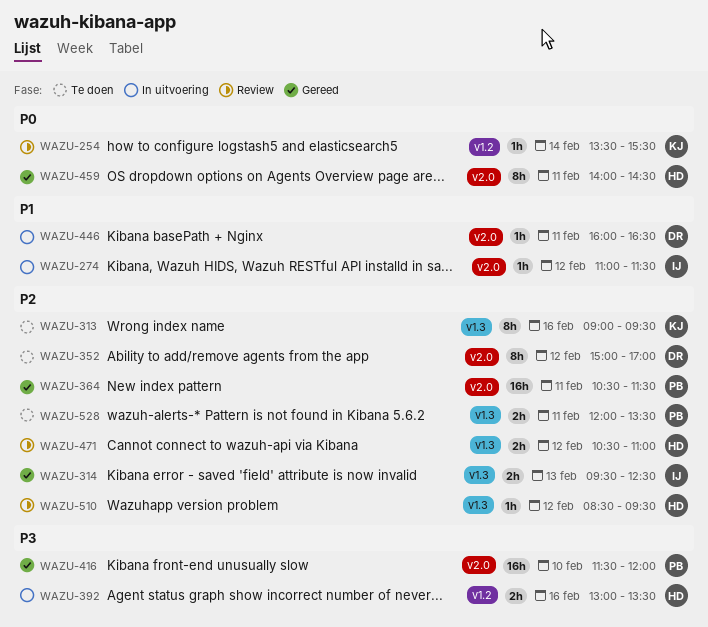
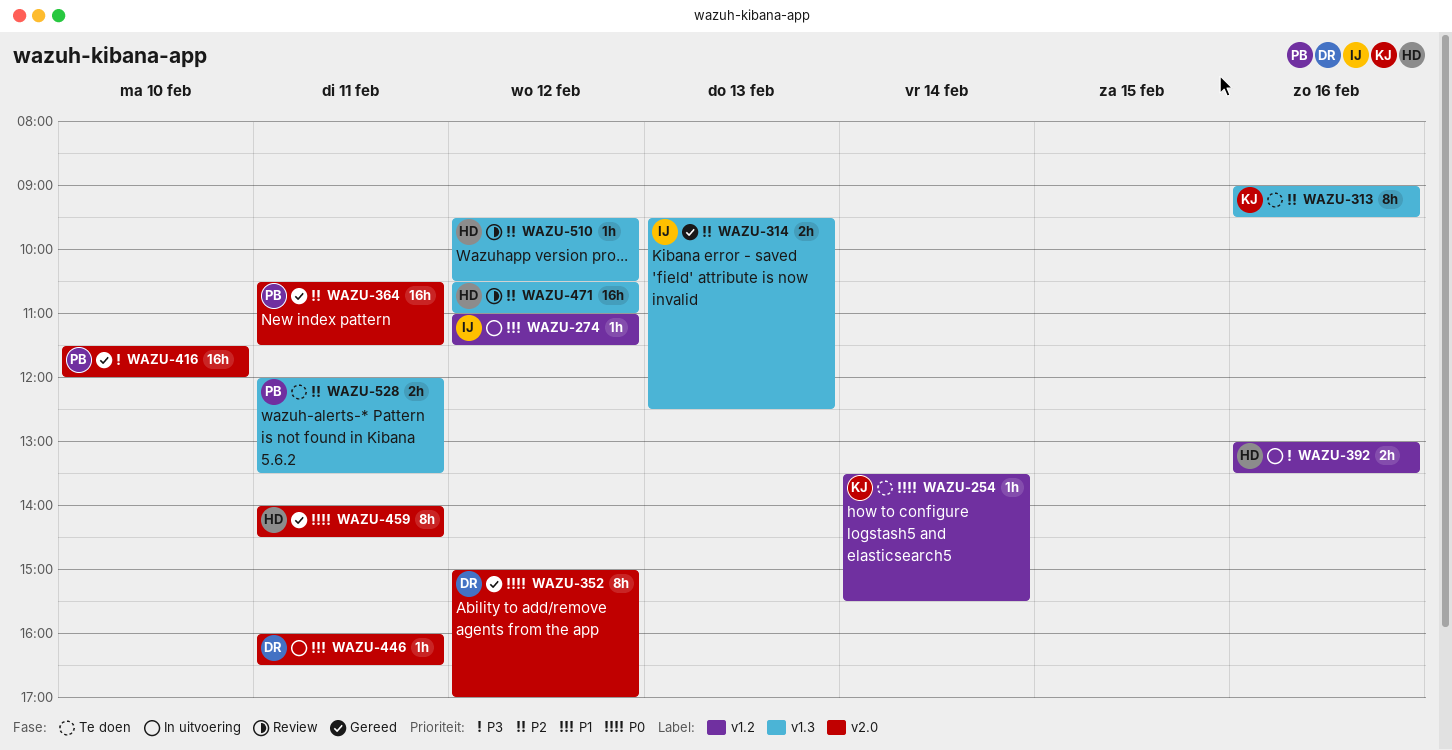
WAZU-254, status: Review -> Te doen
WAZU-274, label: v2.0 -> v1.2
WAZU-352, status: Te doen -> Gereed
WAZU-352, priority: P2 -> P0
WAZU-471, estimate: 2h -> 16h
WAZU-510, begins: 08:30 -> 09:30
WAZU-510, ends: 09:30 -> 10:30

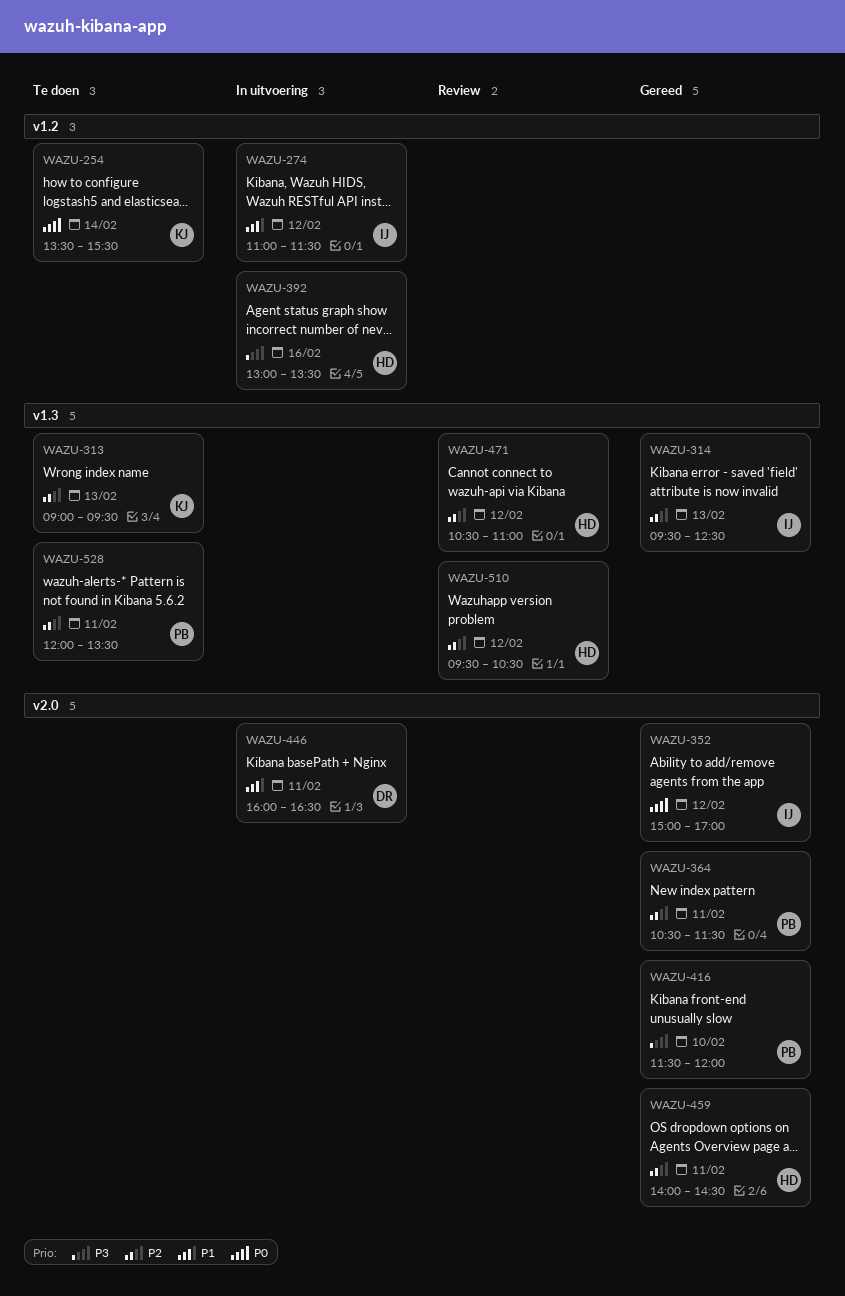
WAZU-313, day: Feb 16 -> Feb 13
WAZU-352, owner: DR -> IJ
WAZU-459, priority: P0 -> P2

